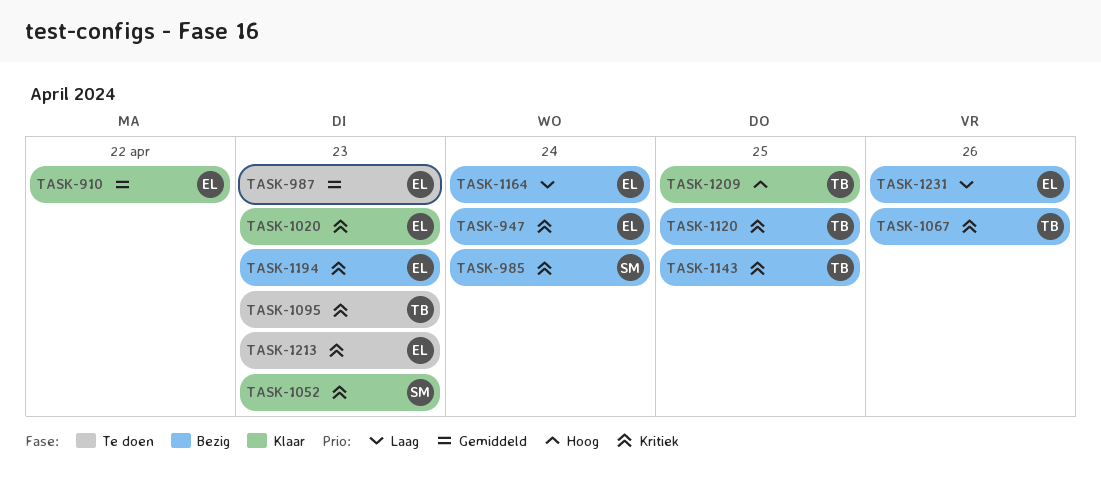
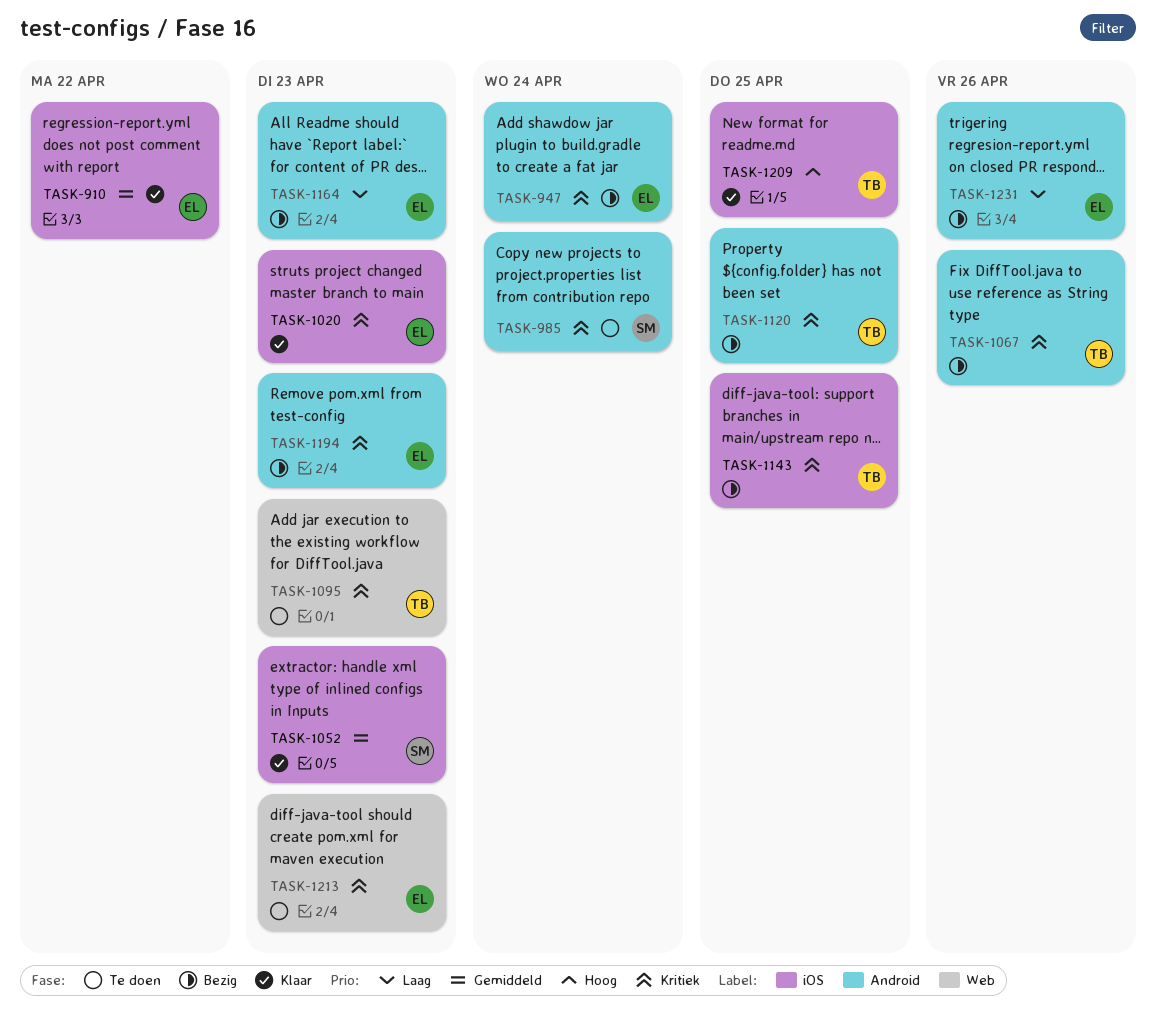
TASK-985, status: Bezig -> Te doen
TASK-987: present -> none
TASK-1052, priority: Kritiek -> Gemiddeld
TASK-1164, due: Apr 24 -> Apr 23

